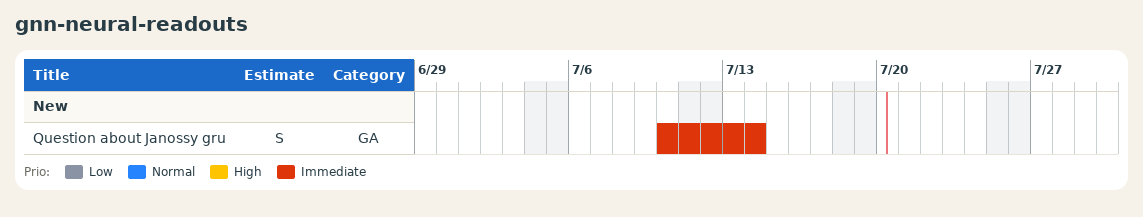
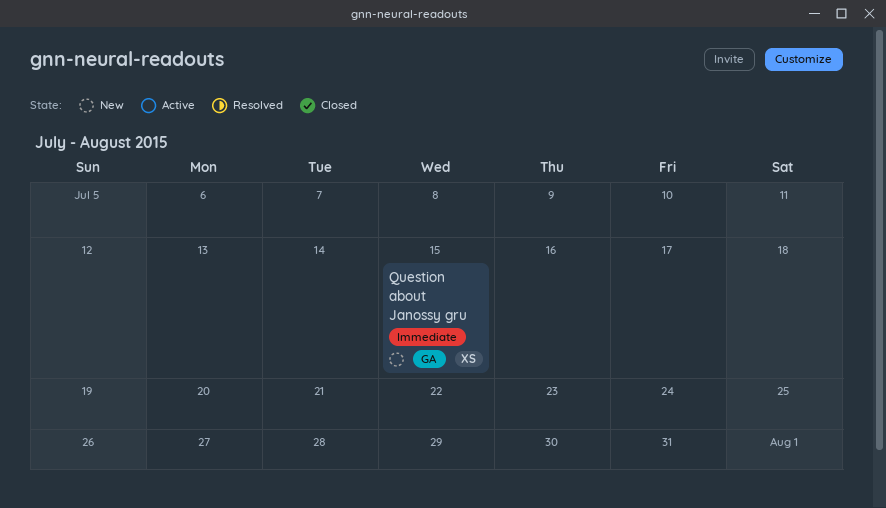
Question about Janossy gru, estimate: S -> XS
Question about Janossy gru, due: Jul 14 -> Jul 15

